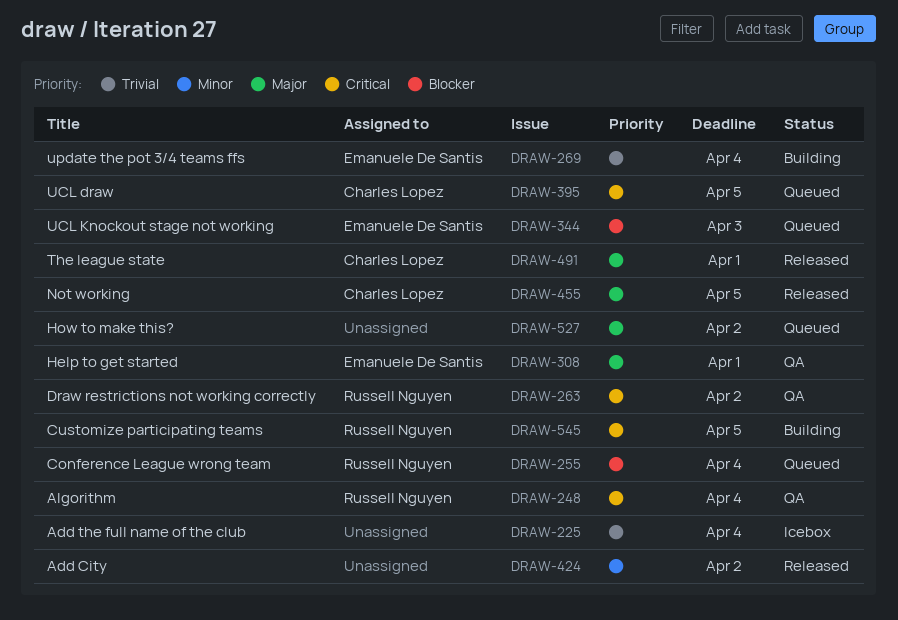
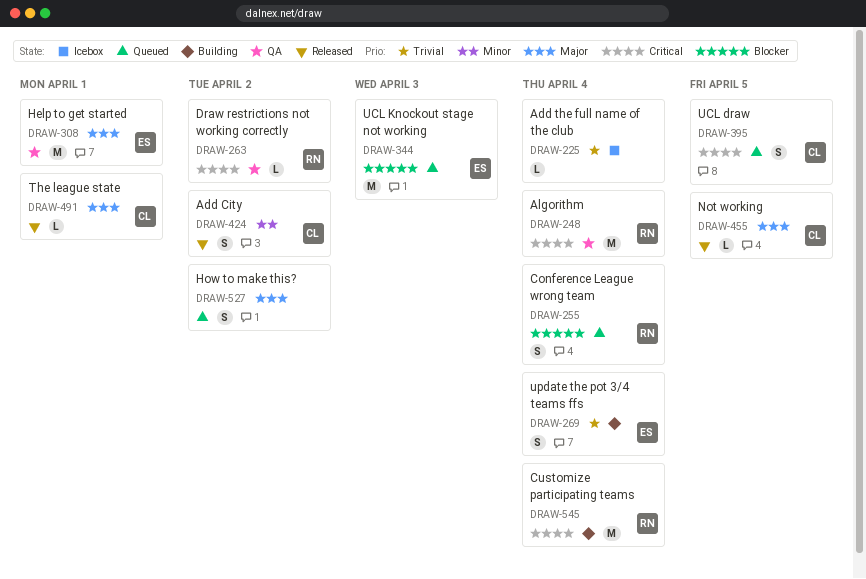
DRAW-424, owner: none -> Charles Lopez
DRAW-545, due: Apr 5 -> Apr 4

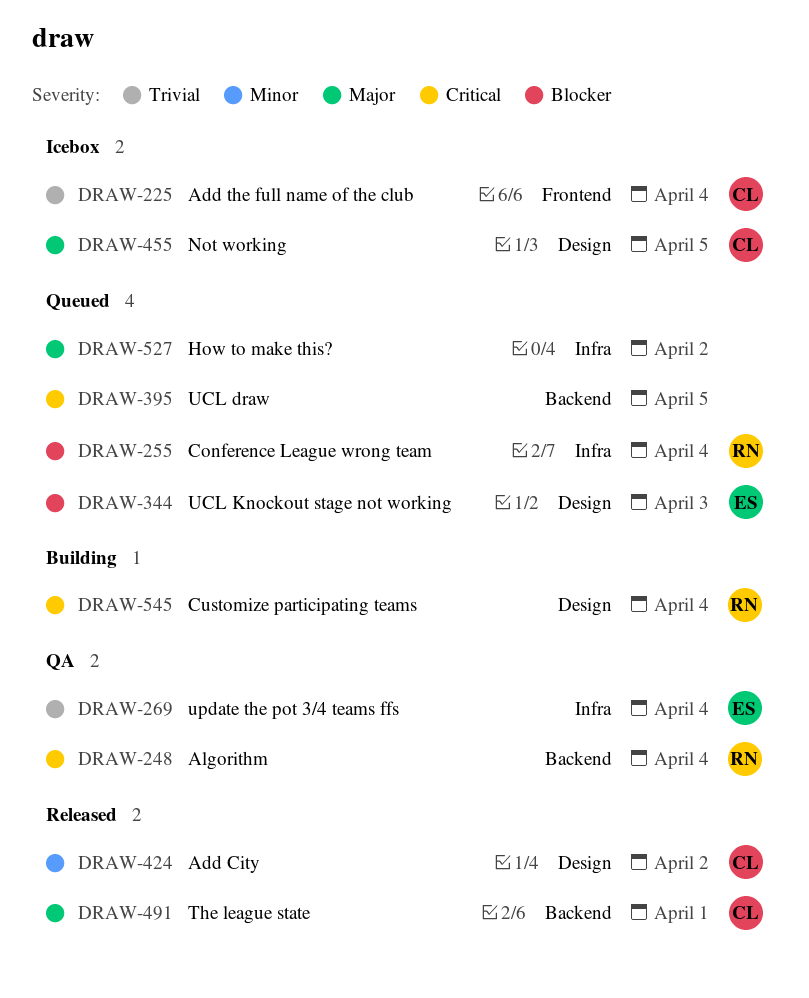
DRAW-225, owner: none -> CL
DRAW-263: present -> none
DRAW-269, status: Building -> QA
DRAW-308: present -> none
DRAW-395, owner: CL -> none
DRAW-455, status: Released -> Icebox

